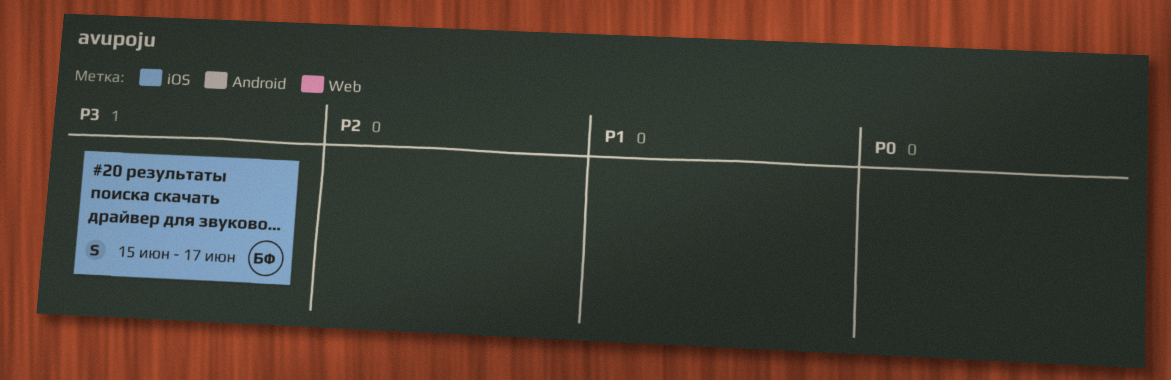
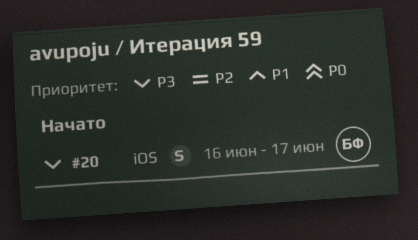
#20, start: Jun 15 -> Jun 16

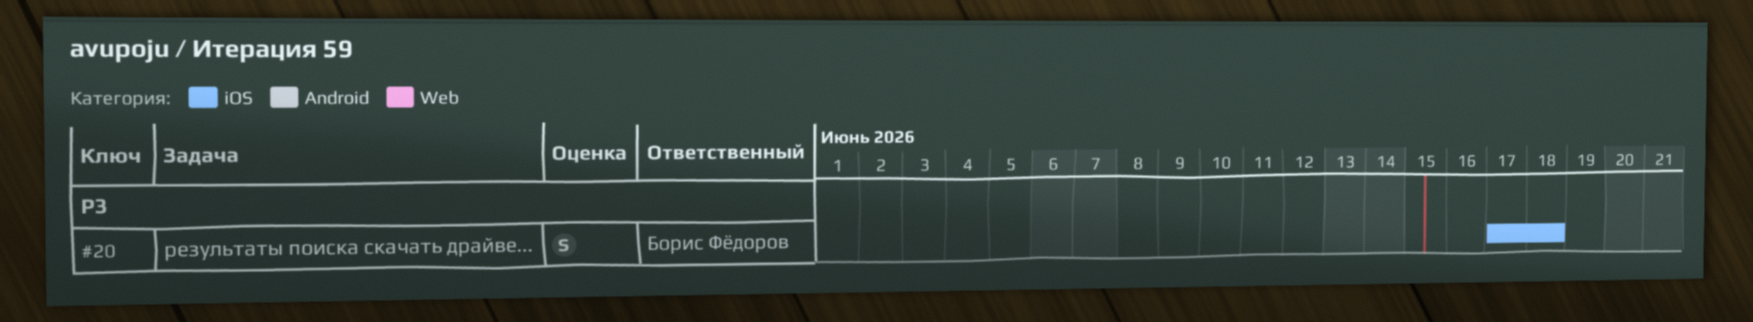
#20, start: Jun 16 -> Jun 17
#20, due: Jun 17 -> Jun 18

